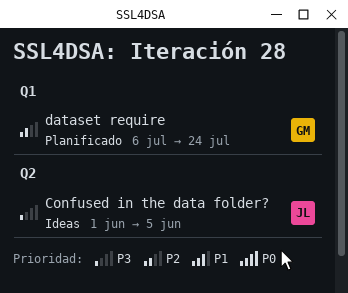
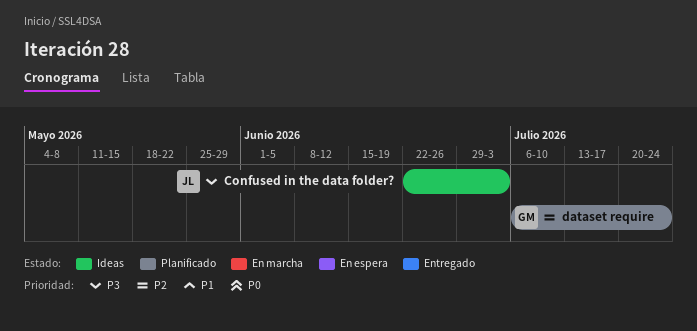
Confused in the data folder?, start: Jun 1 -> Jun 22
Confused in the data folder?, due: Jun 5 -> Jul 3

